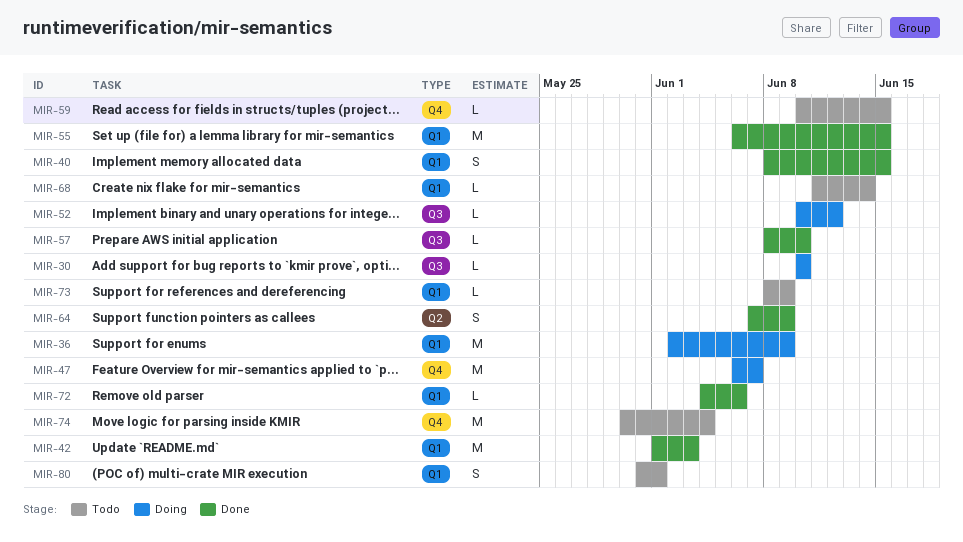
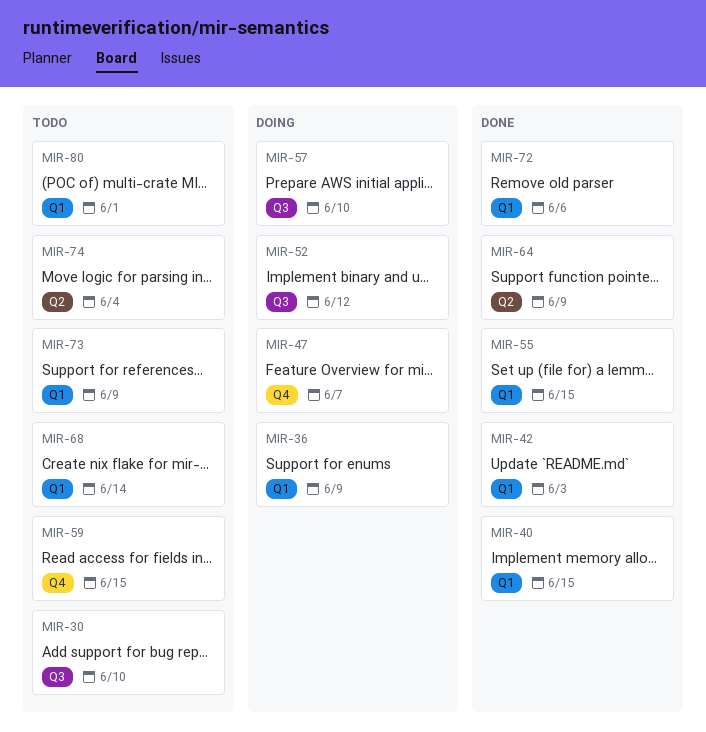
MIR-30, status: Doing -> Todo
MIR-57, status: Done -> Doing
MIR-74, label: Q4 -> Q2

